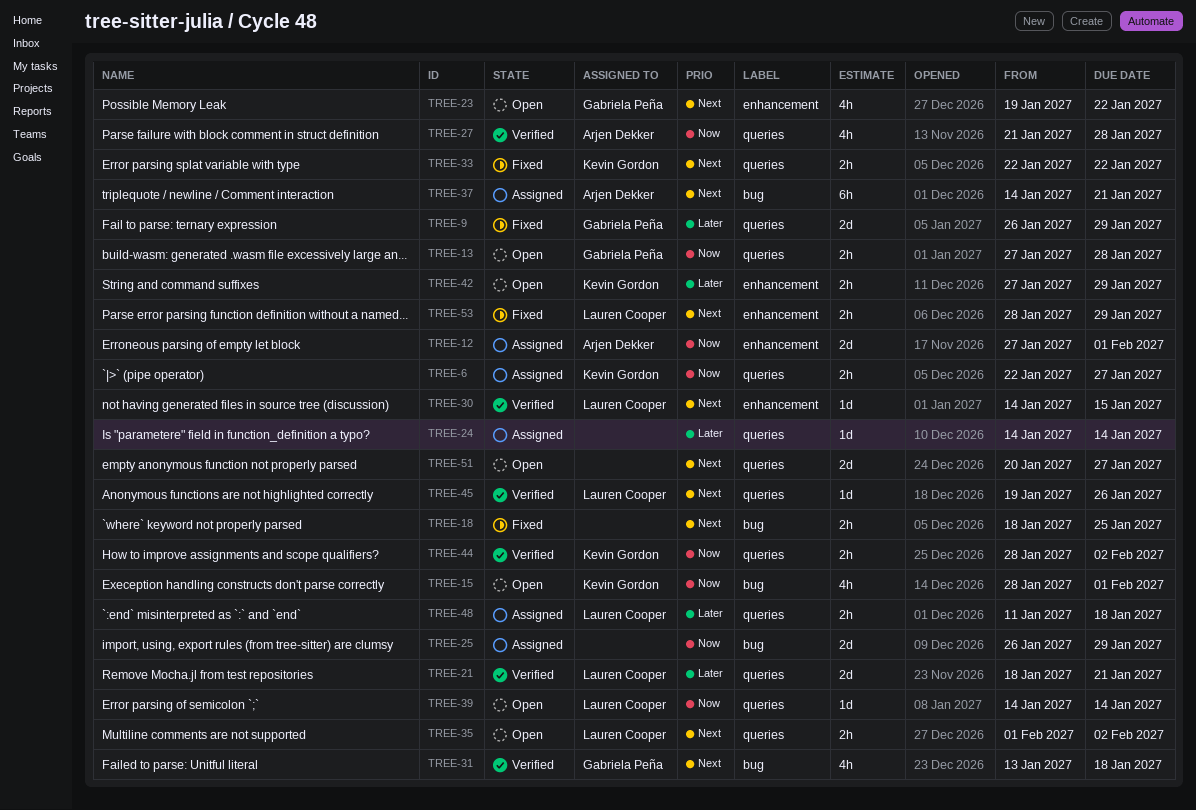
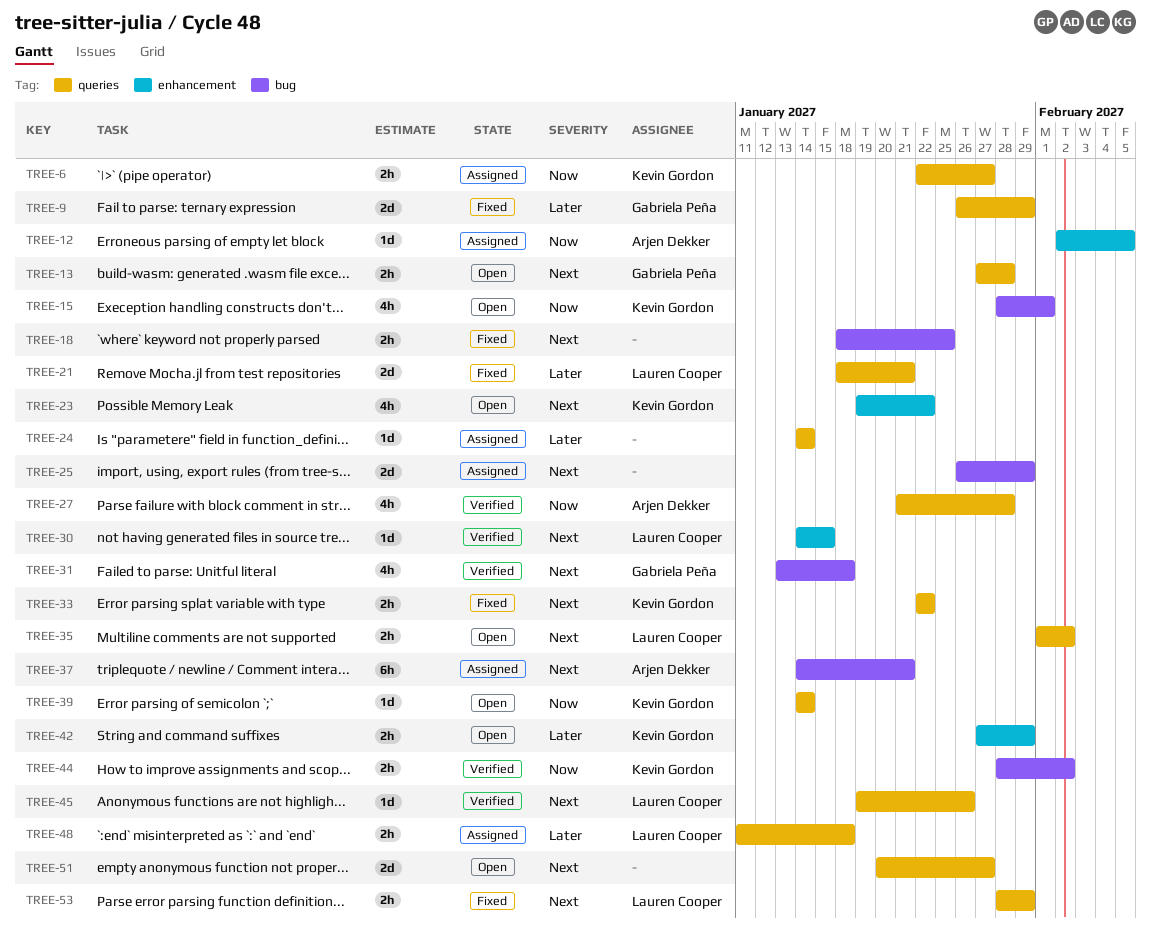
TREE-12, estimate: 2d -> 1d
TREE-12, start: Jan 27 -> Feb 2
TREE-12, due: Feb 1 -> Feb 5
TREE-13, priority: Now -> Next
TREE-21, status: Verified -> Fixed
TREE-23, owner: Gabriela Peña -> Kevin Gordon
TREE-25, priority: Now -> Next
TREE-39, owner: Lauren Cooper -> Kevin Gordon
TREE-44, label: queries -> bug
TREE-53, label: enhancement -> queries

